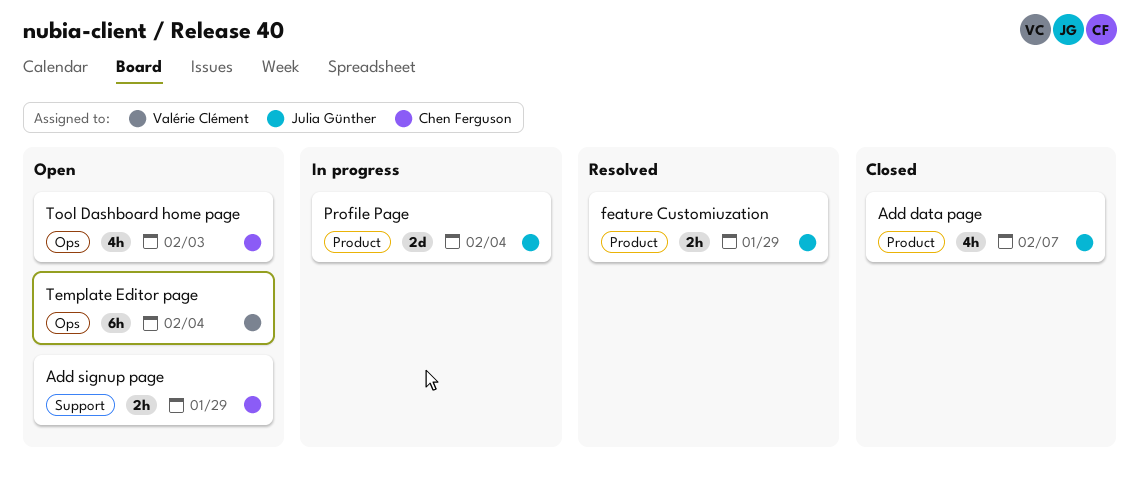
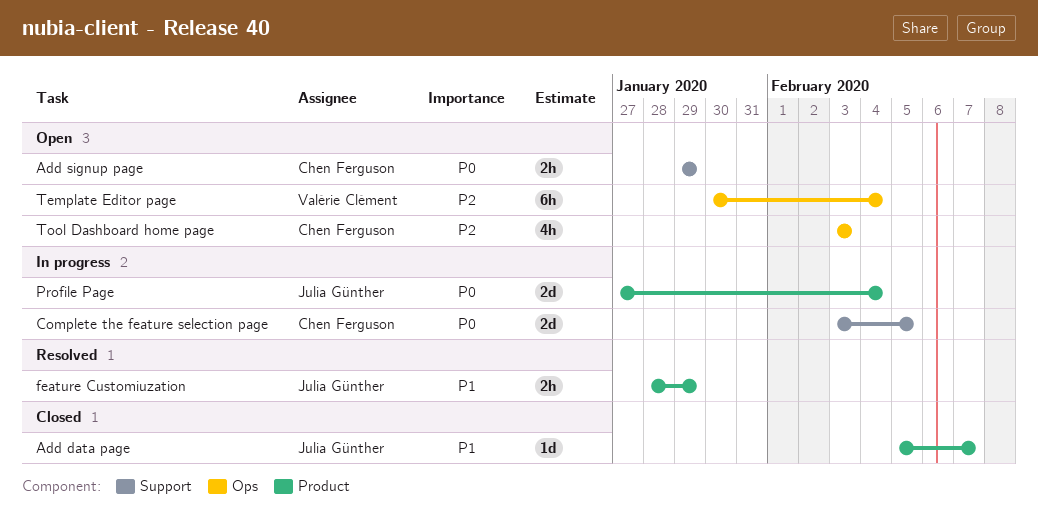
Add data page, estimate: 4h -> 1d
Complete the feature selection page: none -> present

